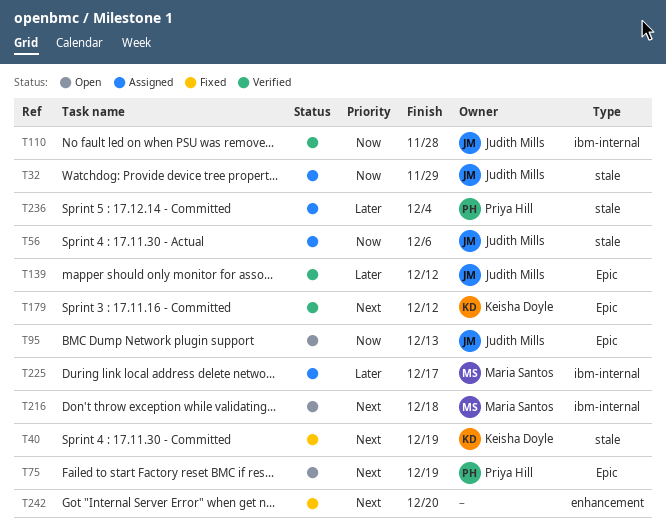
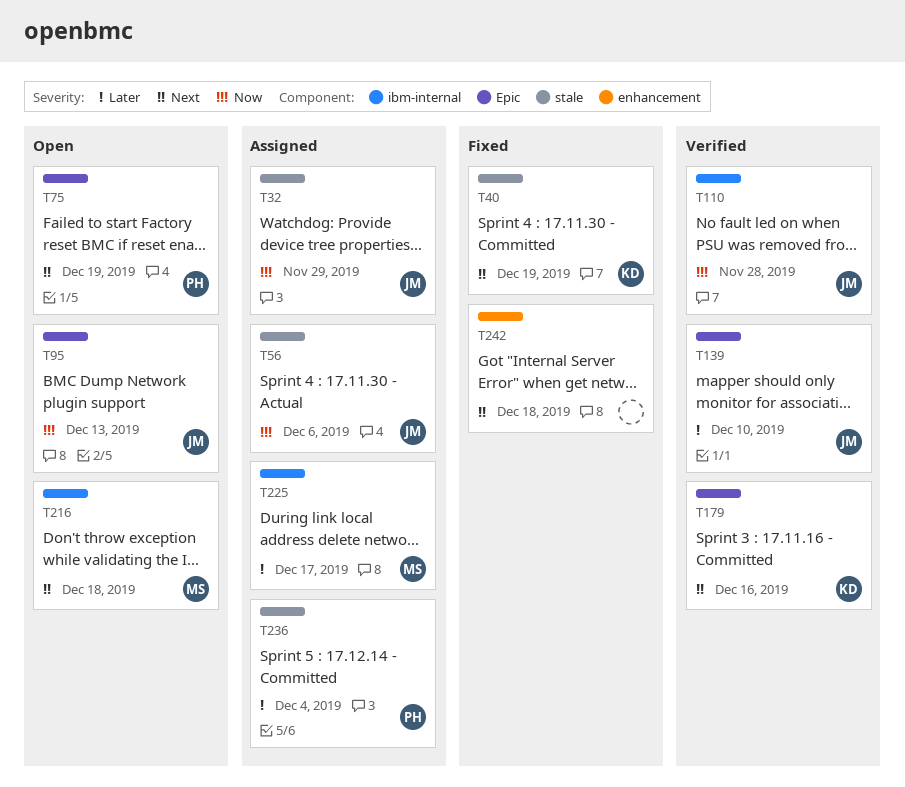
T139, due: Dec 12 -> Dec 10
T179, due: Dec 12 -> Dec 16
T242, due: Dec 20 -> Dec 18

